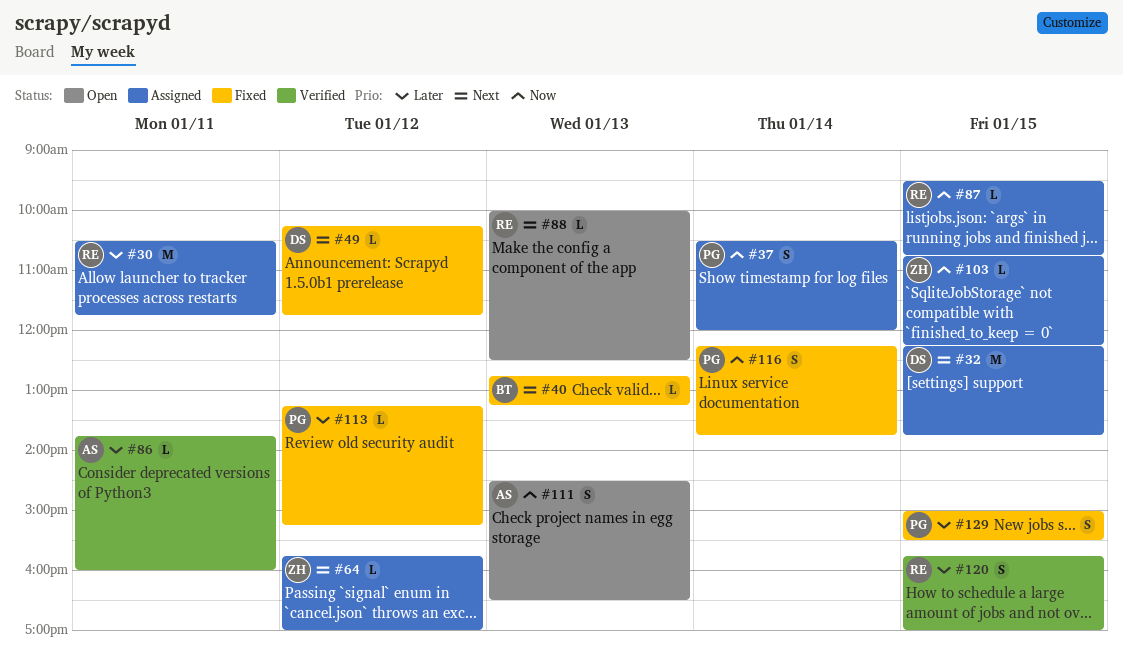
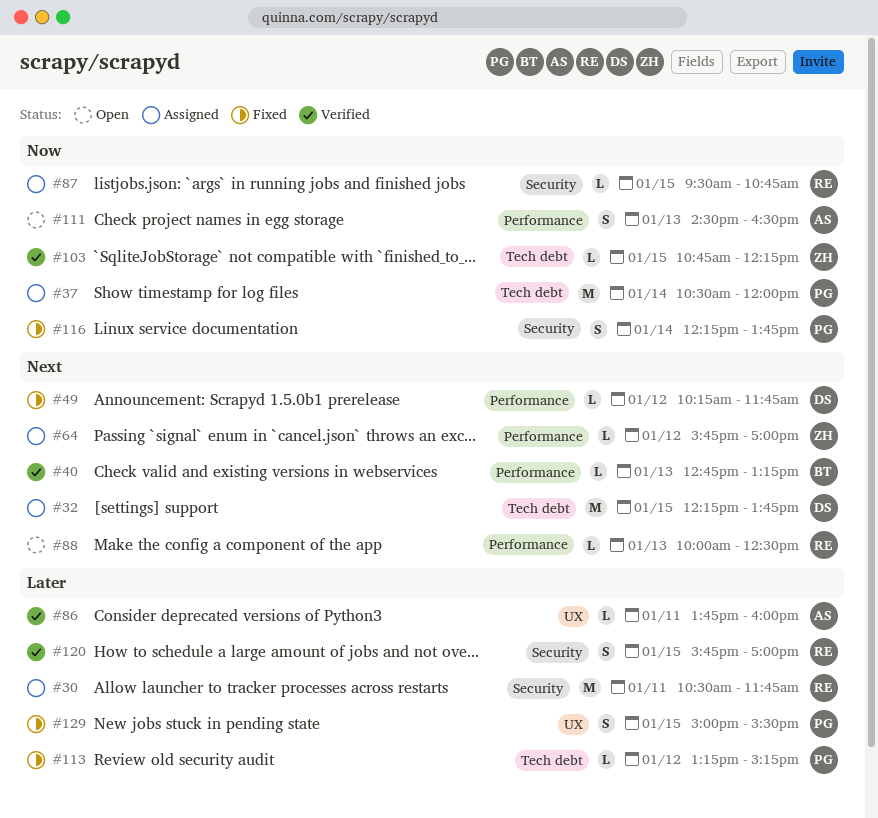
#37, estimate: S -> M
#40, status: Fixed -> Verified
#103, status: Assigned -> Verified

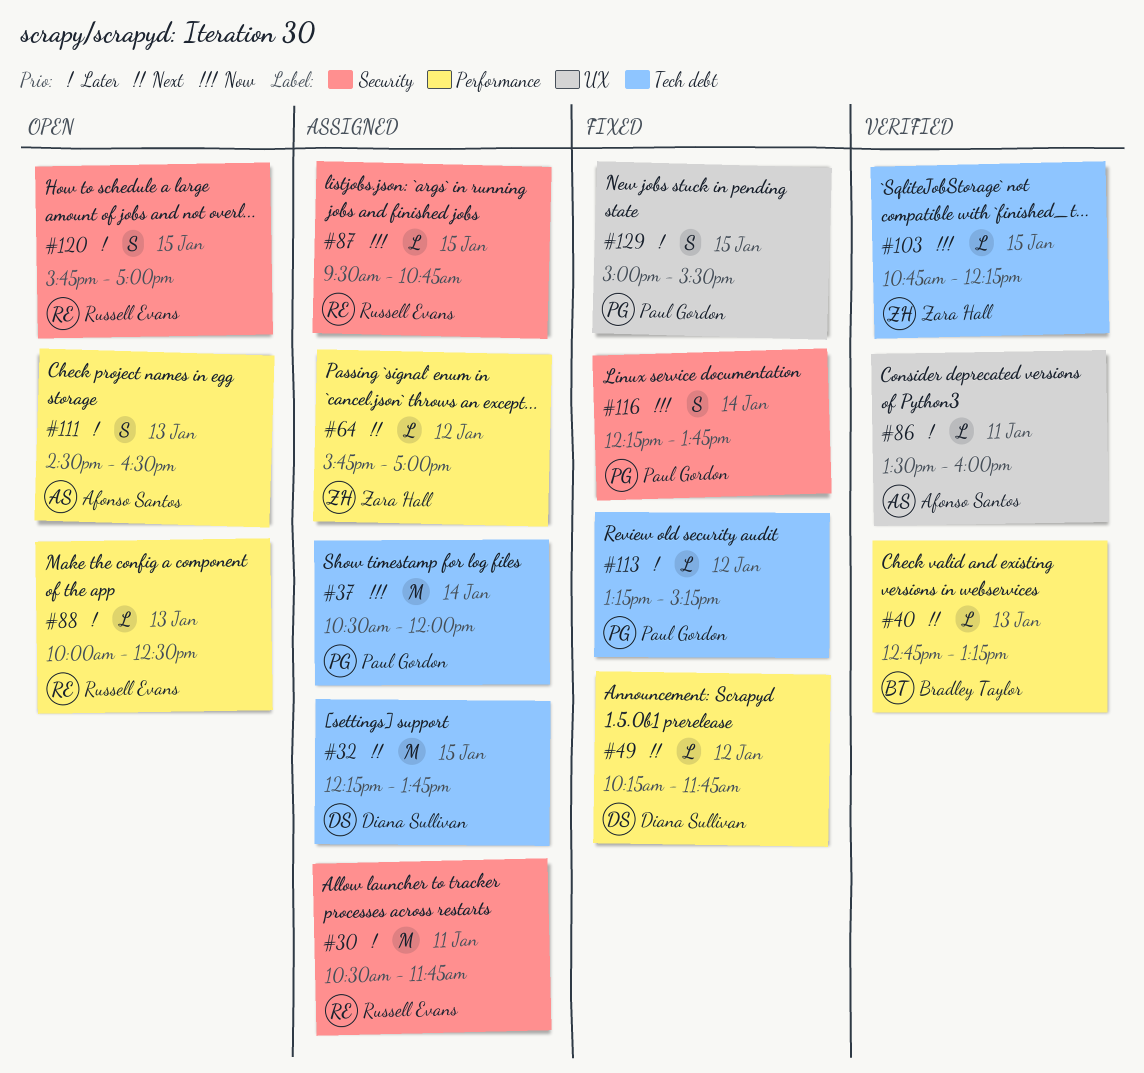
#86, begins: 13:45 -> 13:30
#88, priority: Next -> Later
#111, priority: Now -> Later
#120, status: Verified -> Open

